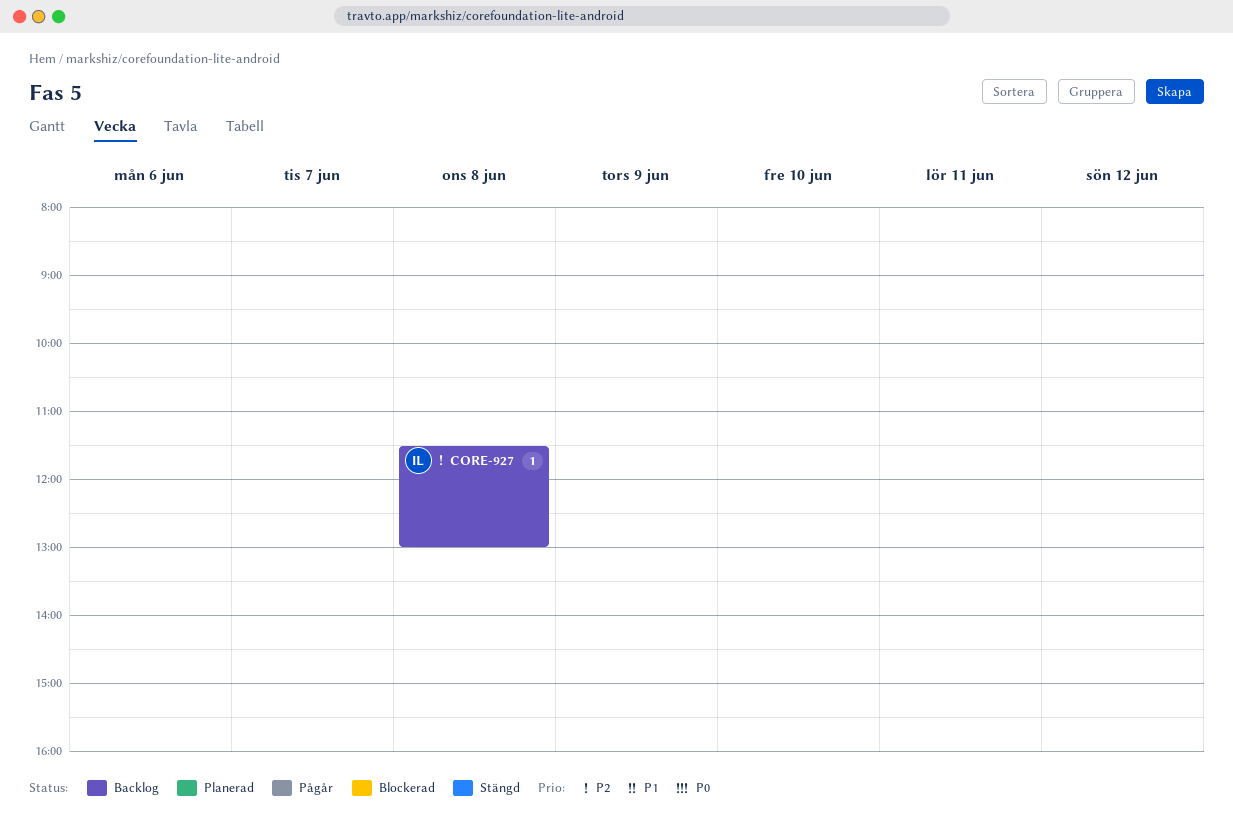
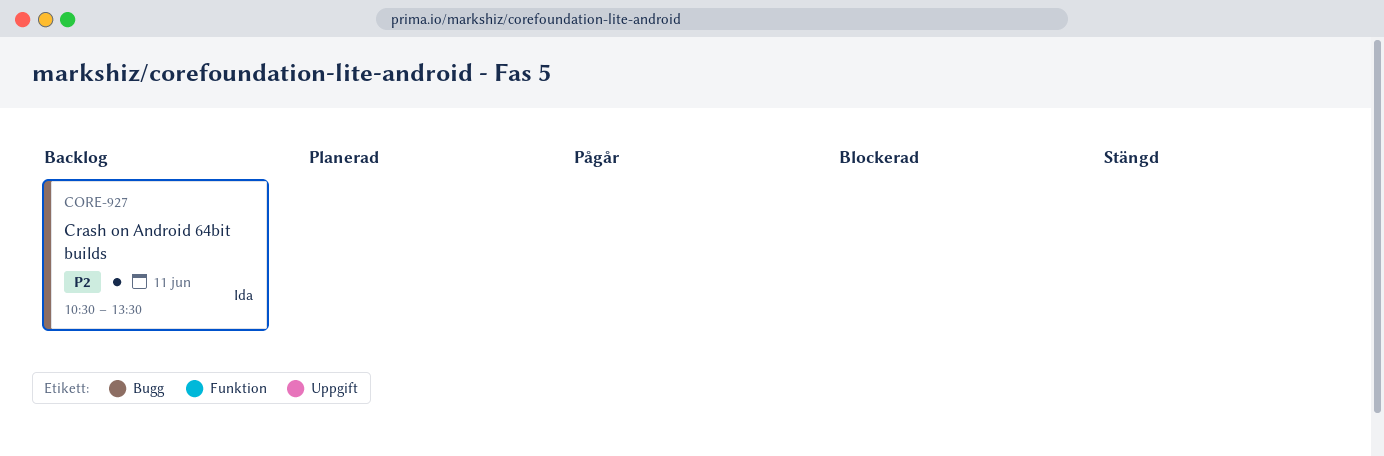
CORE-927, day: Jun 8 -> Jun 11
CORE-927, begins: 11:30 -> 10:30
CORE-927, ends: 13:00 -> 13:30

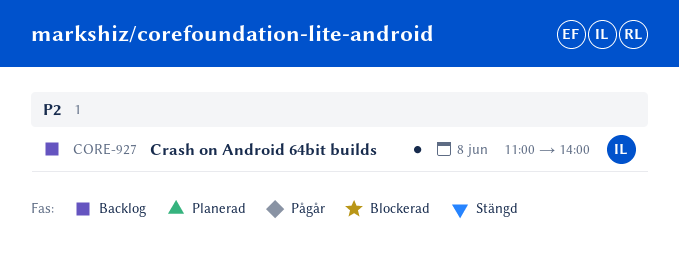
CORE-927, day: Jun 11 -> Jun 8
CORE-927, begins: 10:30 -> 11:00
CORE-927, ends: 13:30 -> 14:00

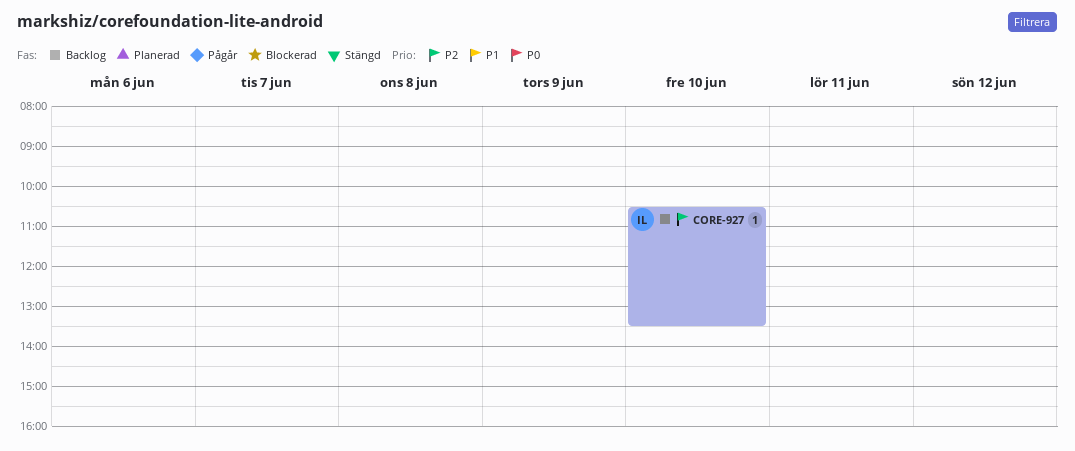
CORE-927, day: Jun 8 -> Jun 10
CORE-927, begins: 11:00 -> 10:30
CORE-927, ends: 14:00 -> 13:30

